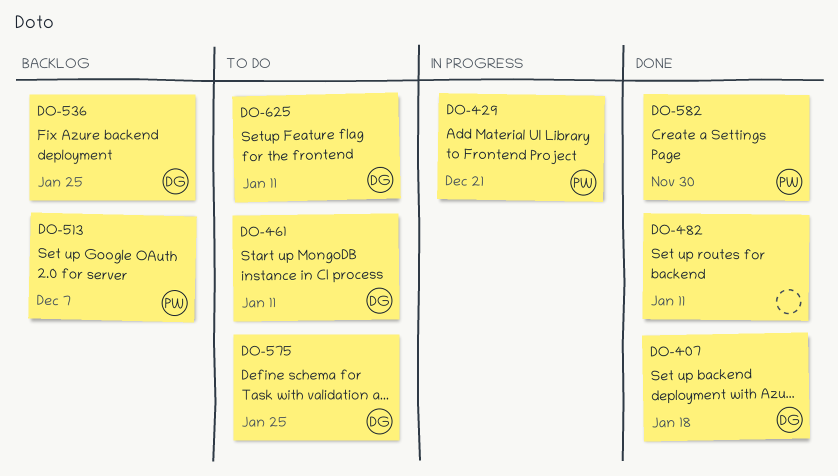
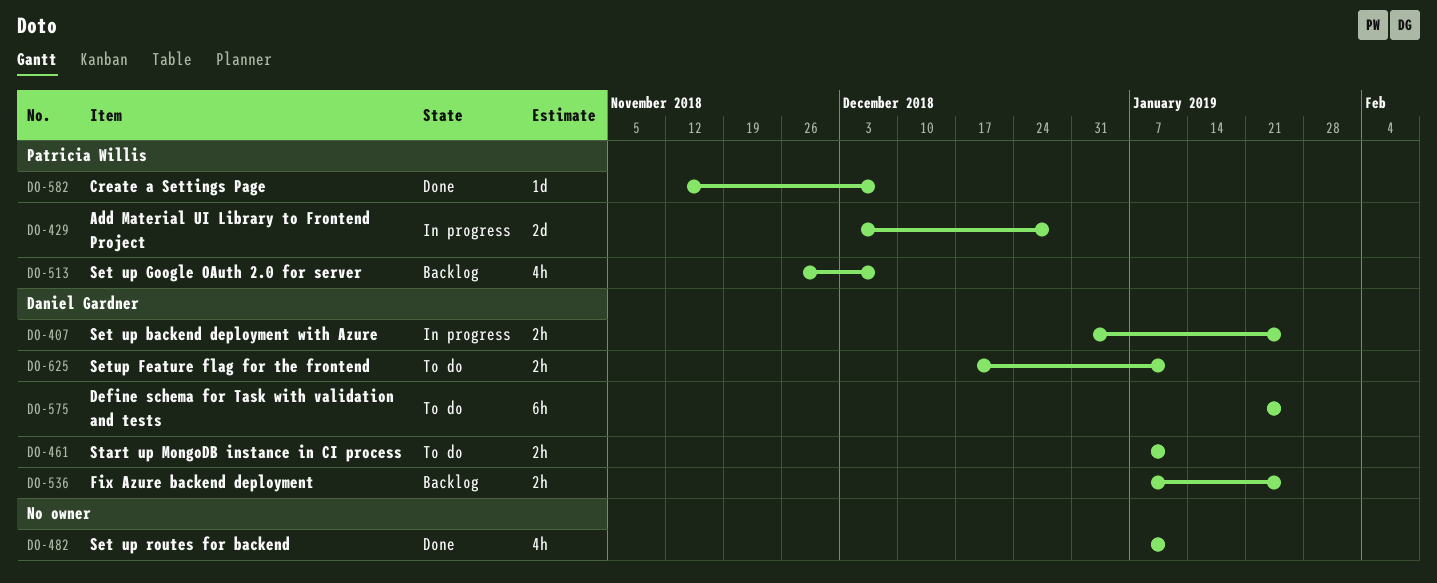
DO-407, status: Done -> In progress
DO-407, due: Jan 18 -> Jan 25
DO-429, due: Dec 21 -> Dec 28
DO-582, due: Nov 30 -> Dec 7

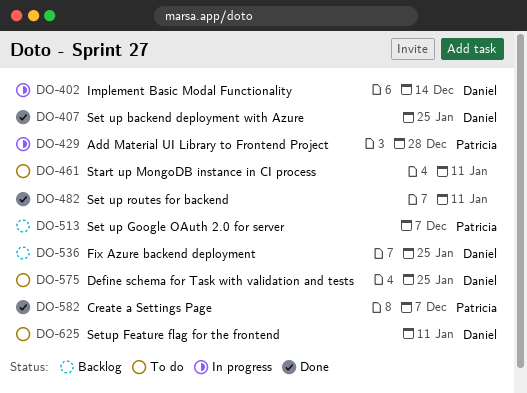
DO-402: none -> present
DO-407, status: In progress -> Done
DO-461, owner: Daniel Gardner -> none

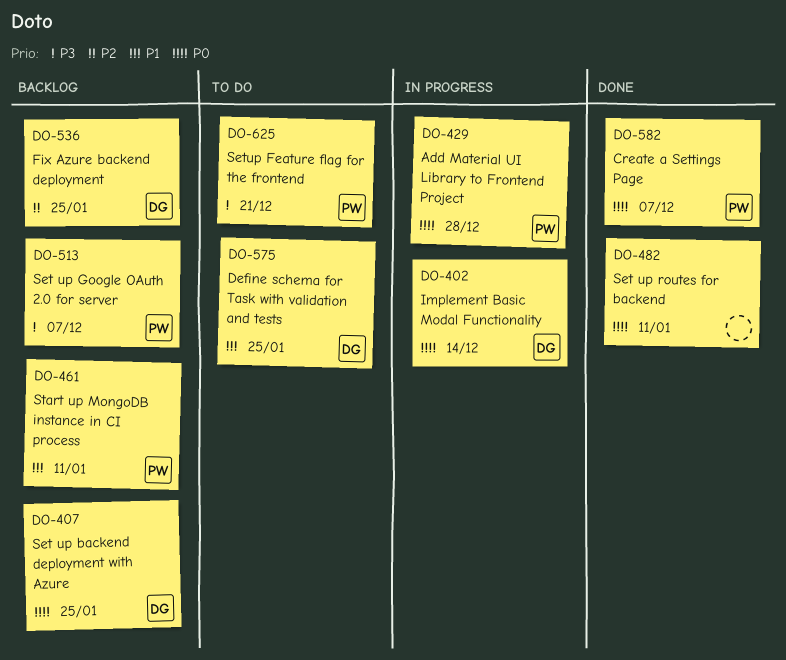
DO-407, status: Done -> Backlog
DO-461, status: To do -> Backlog
DO-461, owner: none -> Patricia
DO-625, owner: Daniel -> Patricia
DO-625, due: Jan 11 -> Dec 21

